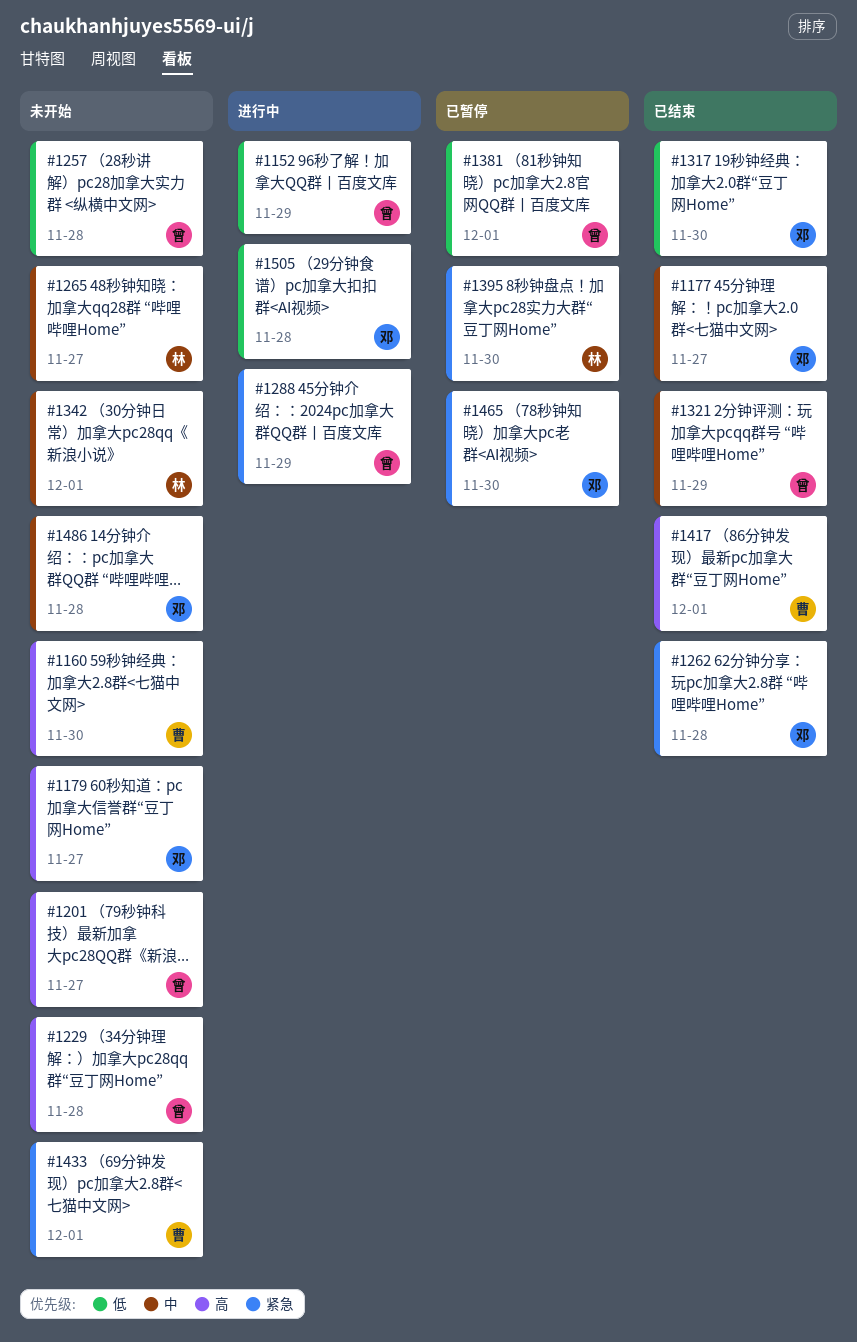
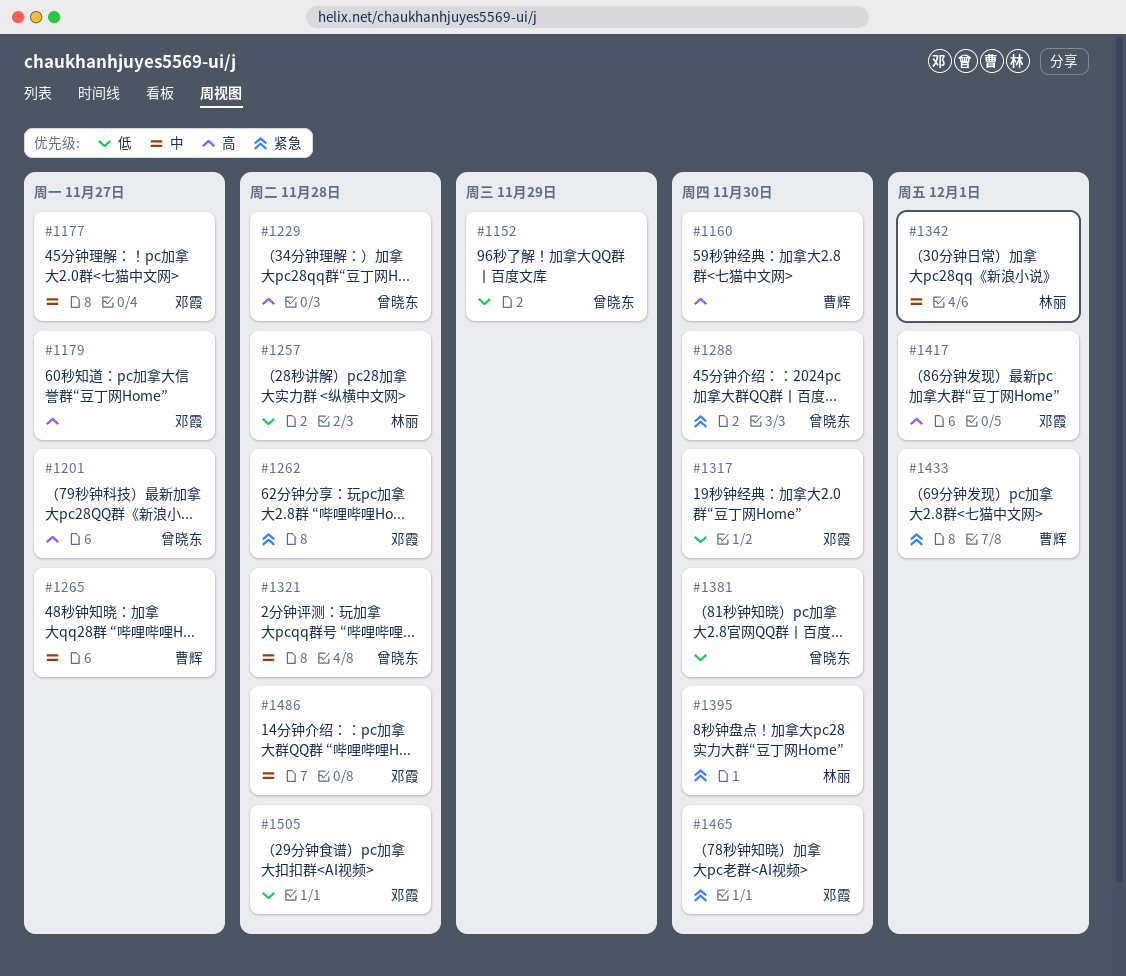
#1257, owner: 曾晓东 -> 林丽
#1265, owner: 林丽 -> 曹辉
#1288, due: Nov 29 -> Nov 30
#1321, due: Nov 29 -> Nov 28
#1381, due: Dec 1 -> Nov 30
#1417, owner: 曹辉 -> 邓霞

